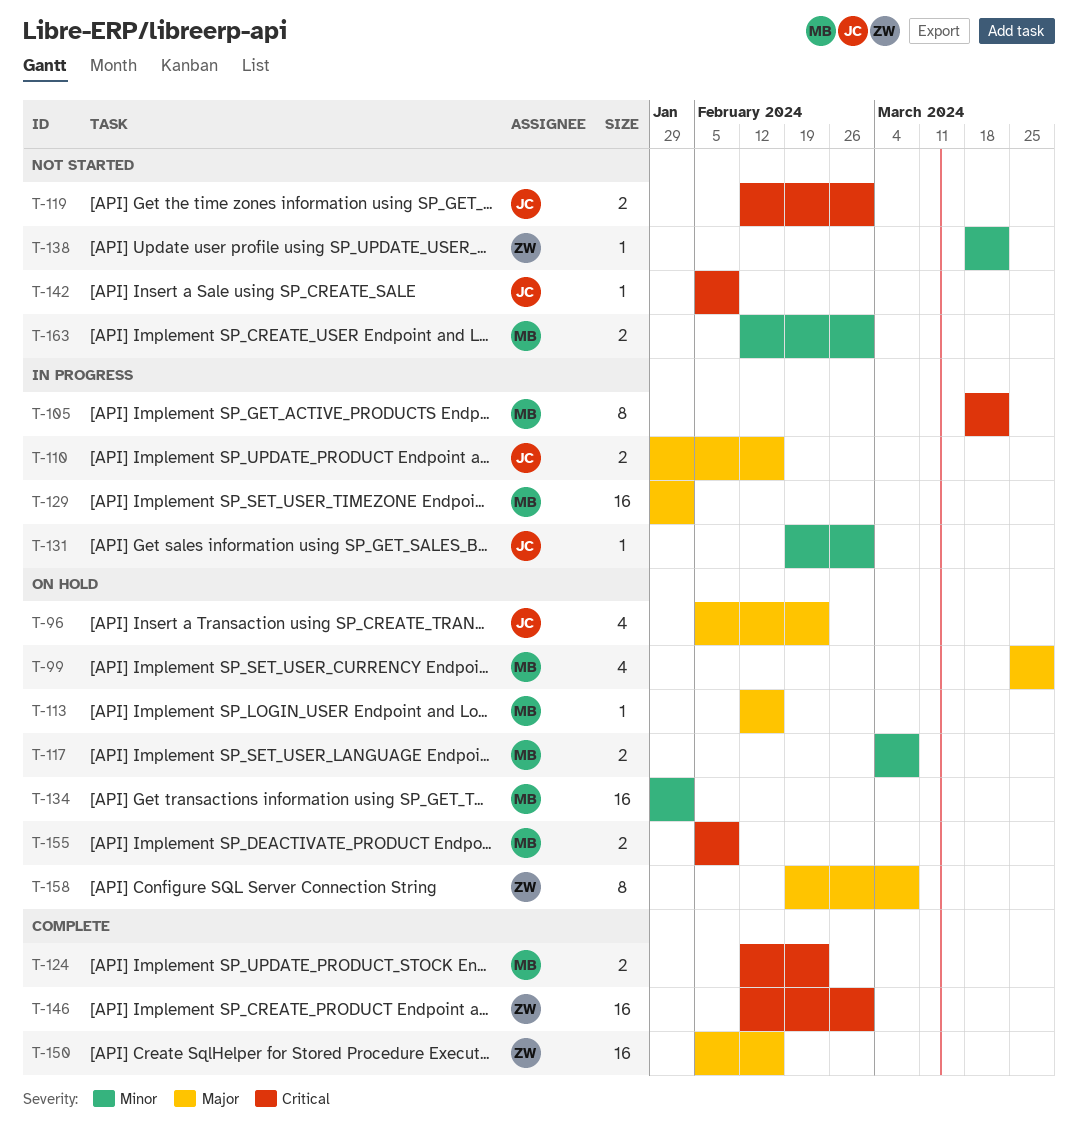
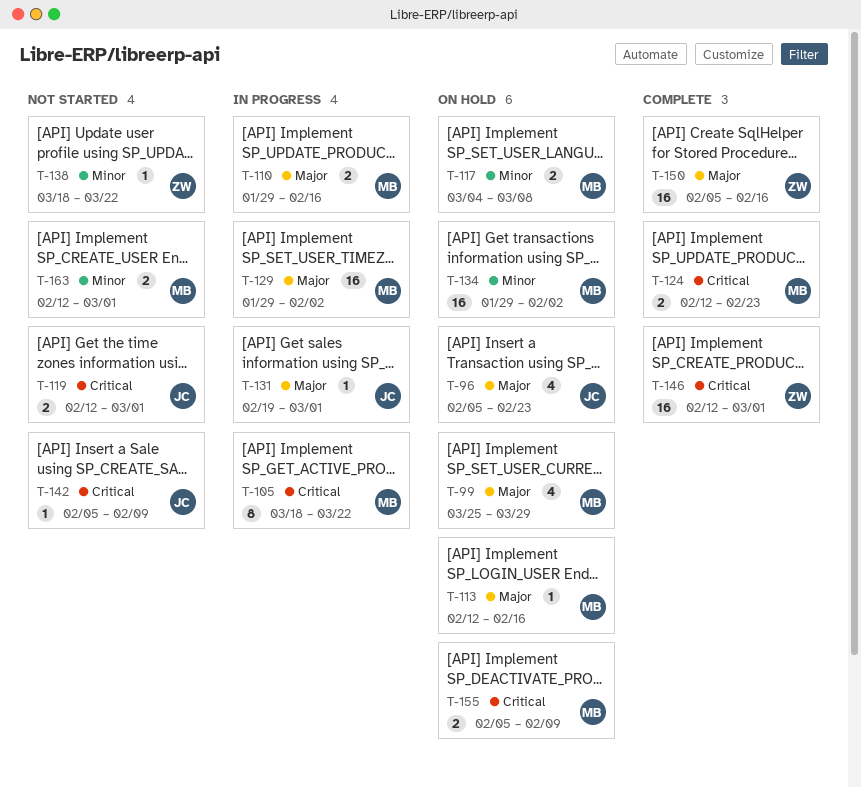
T-110, owner: JC -> MB
T-131, priority: Minor -> Major
T-158: present -> none

